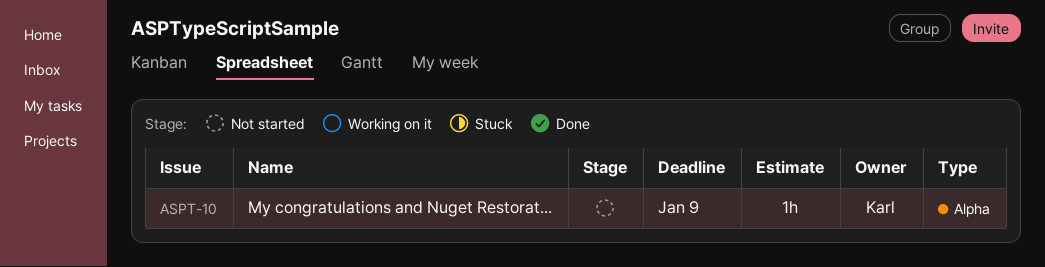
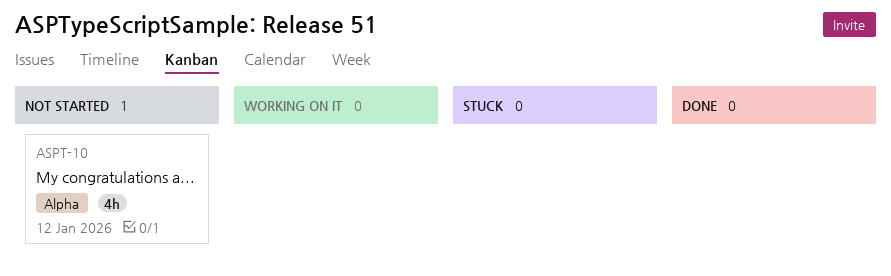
ASPT-10, estimate: 1h -> 4h
ASPT-10, due: Jan 9 -> Jan 12

